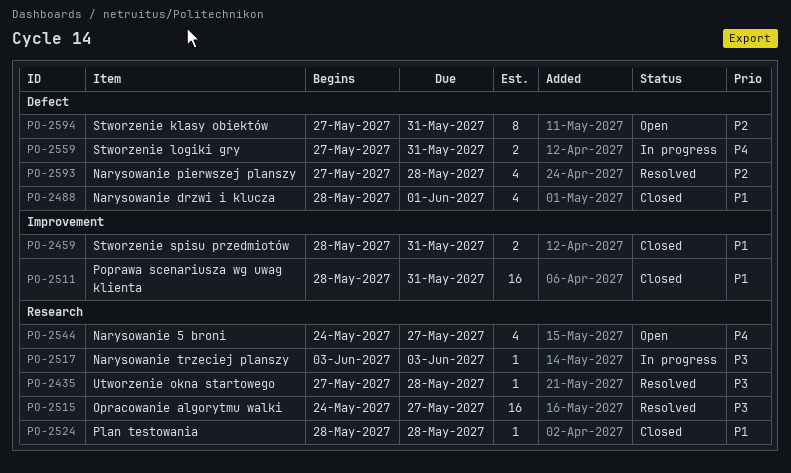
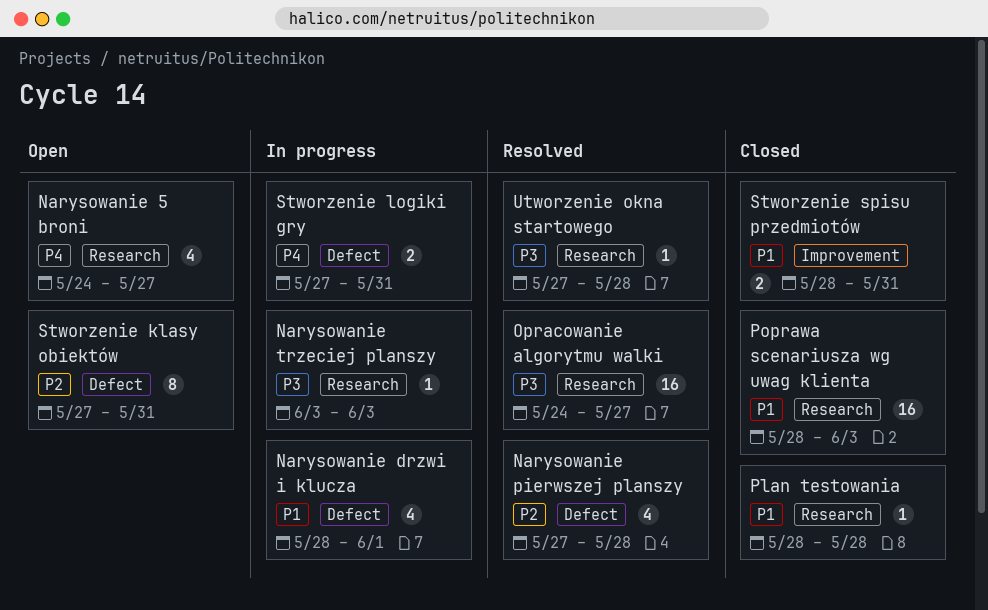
Narysowanie drzwi i klucza, status: Closed -> In progress
Poprawa scenariusza wg uwag klienta, label: Improvement -> Research
Poprawa scenariusza wg uwag klienta, due: May 31 -> Jun 3

